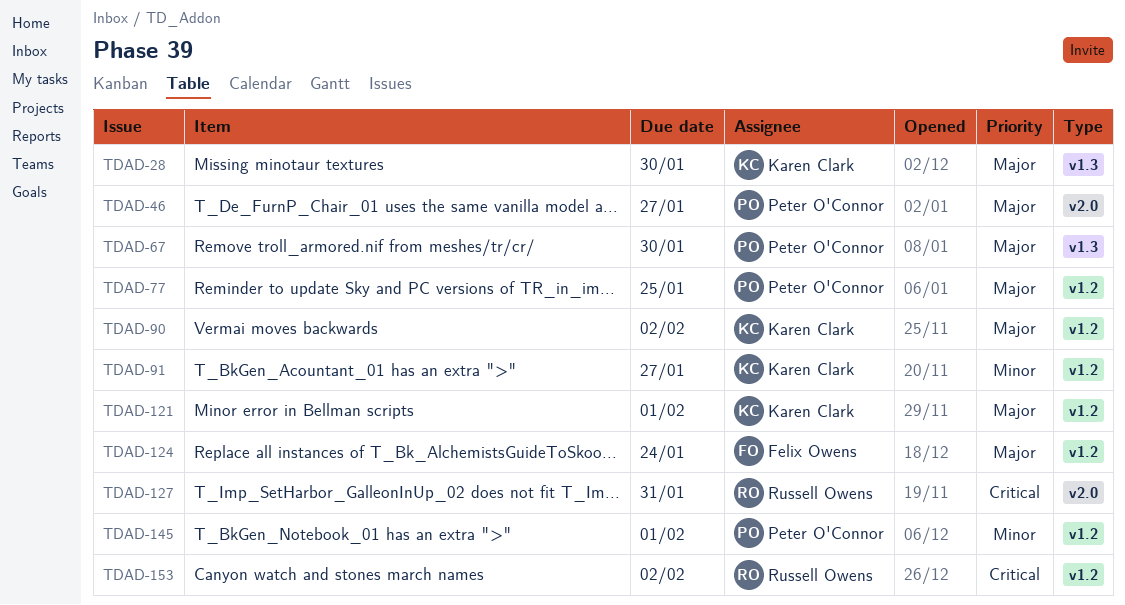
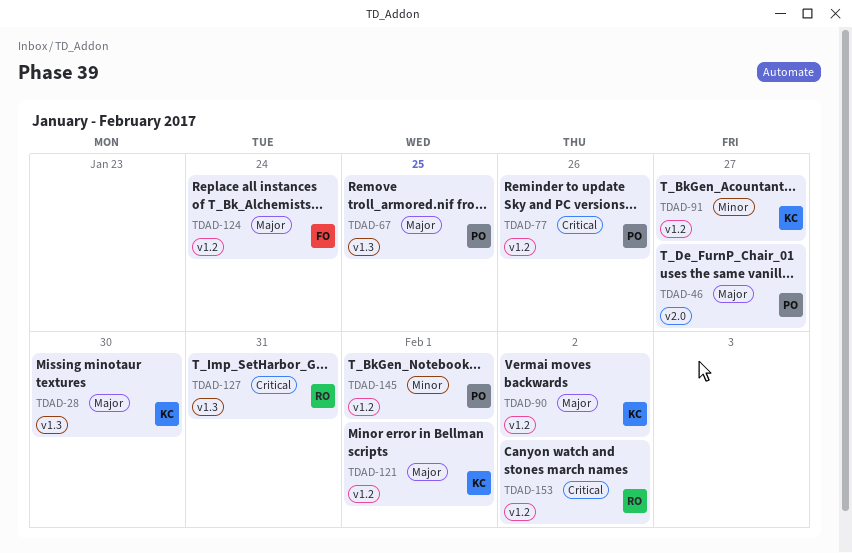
TDAD-67, due: Jan 30 -> Jan 25
TDAD-77, priority: Major -> Critical
TDAD-77, due: Jan 25 -> Jan 26
TDAD-127, label: v2.0 -> v1.3

